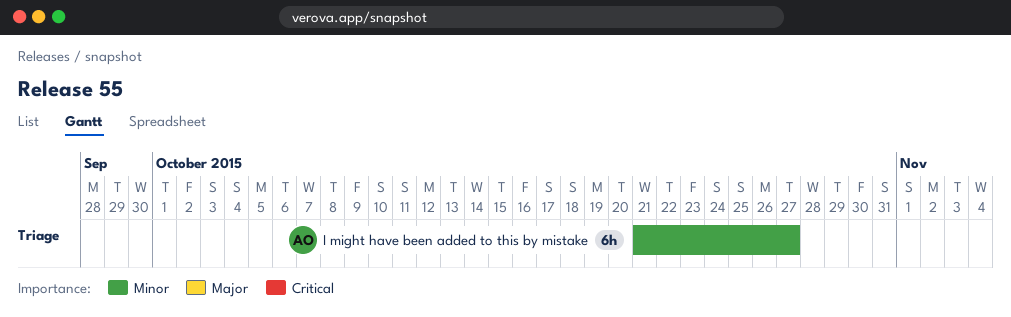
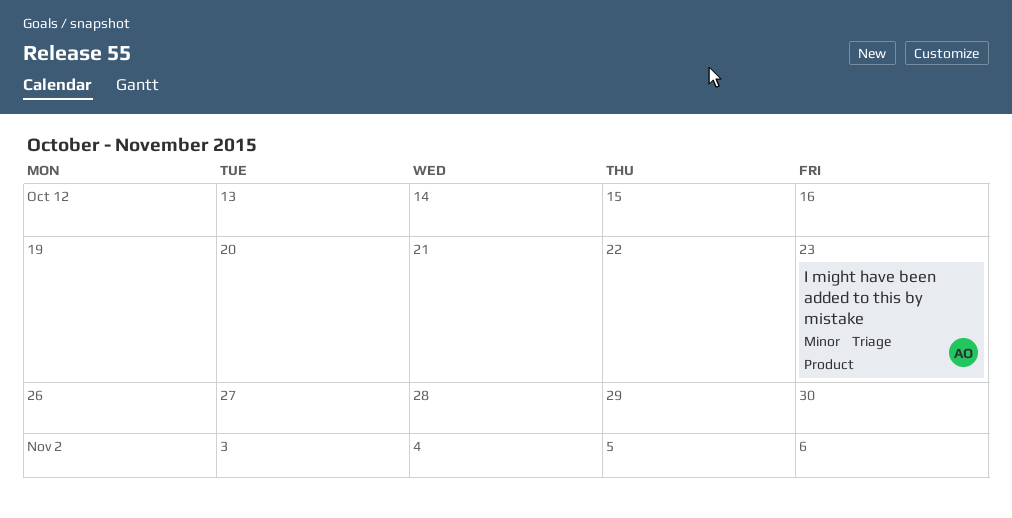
I might have been added to this by mistake, due: Oct 27 -> Oct 23

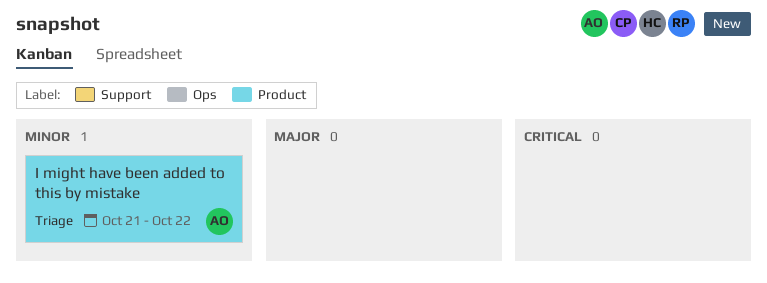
I might have been added to this by mistake, due: Oct 23 -> Oct 22

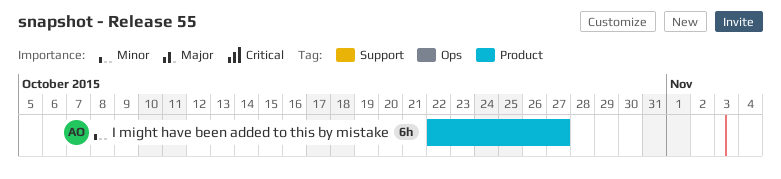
I might have been added to this by mistake, start: Oct 21 -> Oct 22
I might have been added to this by mistake, due: Oct 22 -> Oct 27

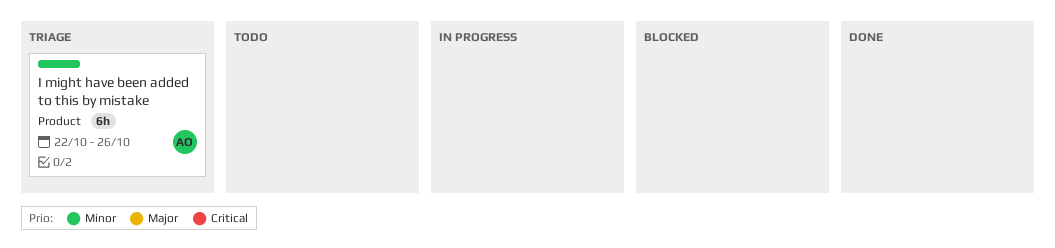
I might have been added to this by mistake, due: Oct 27 -> Oct 26

